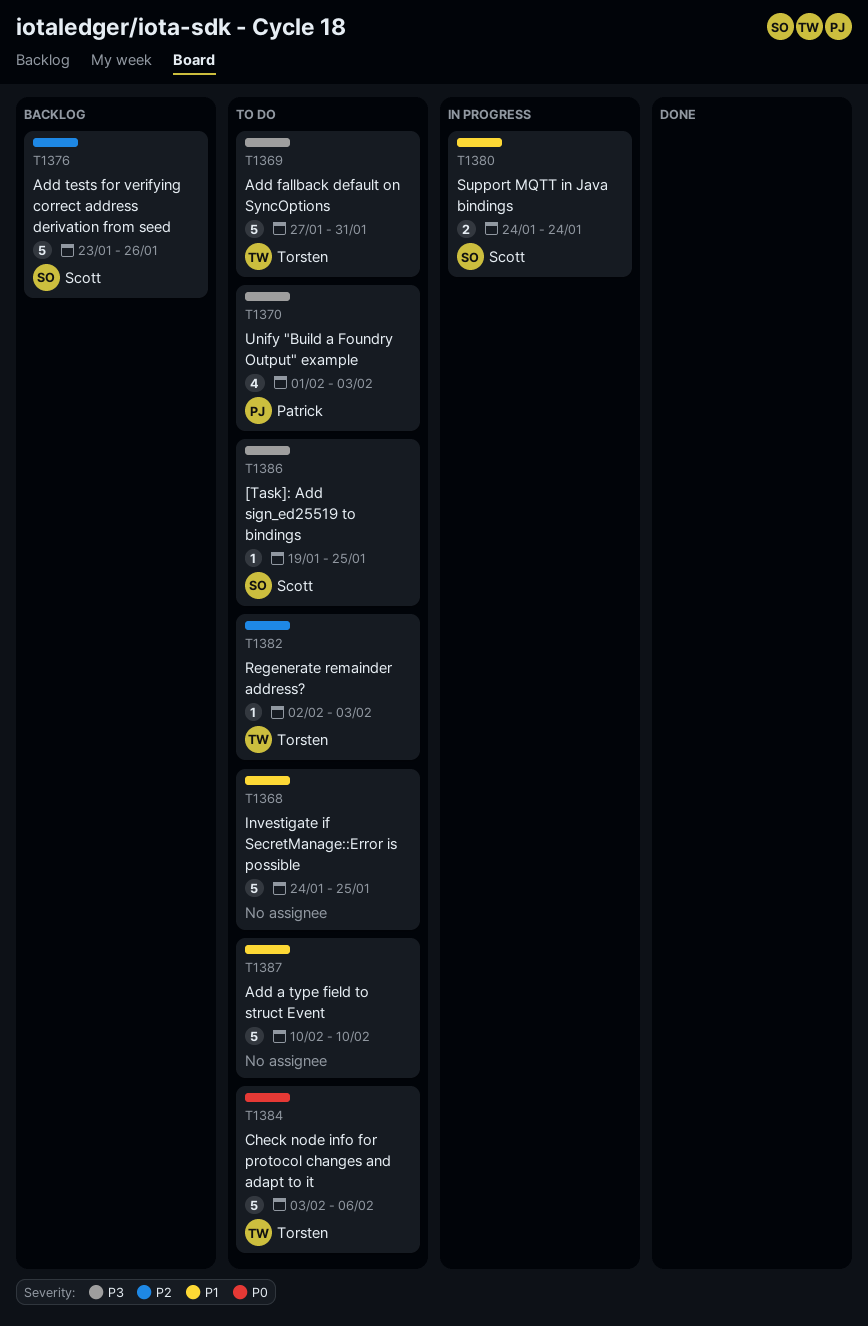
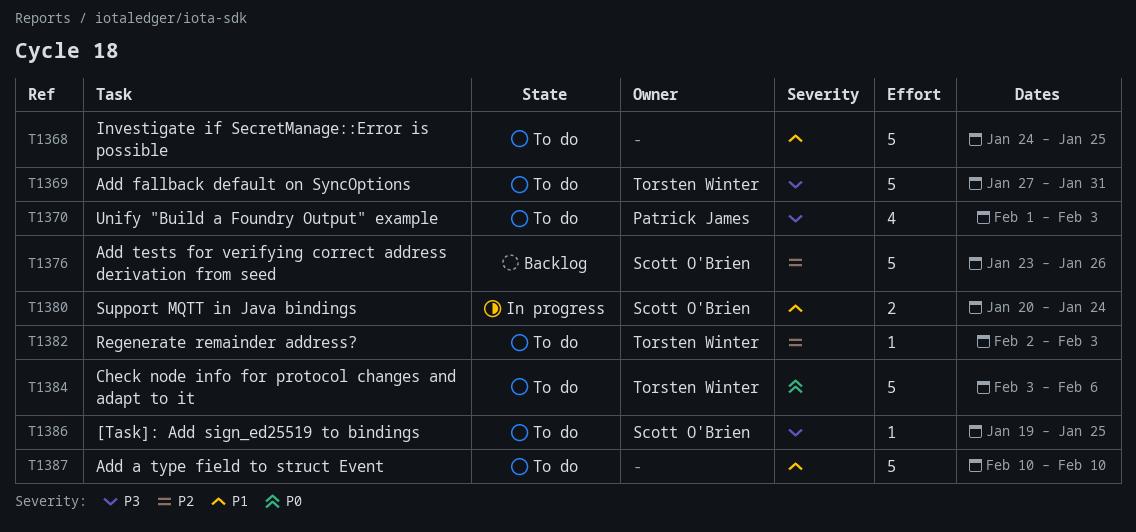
T1380, start: Jan 24 -> Jan 20

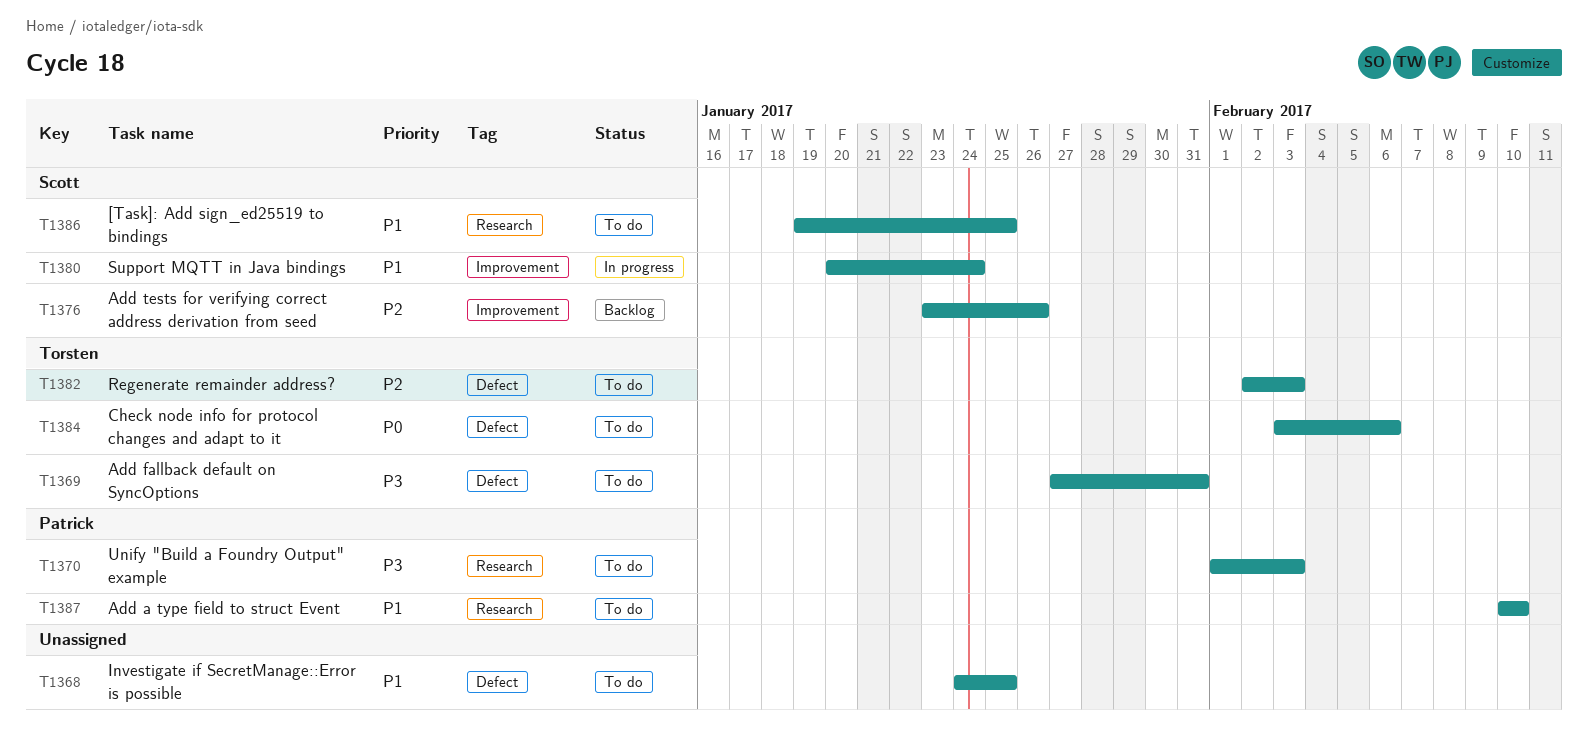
T1386, priority: P3 -> P1
T1387, owner: none -> Patrick James

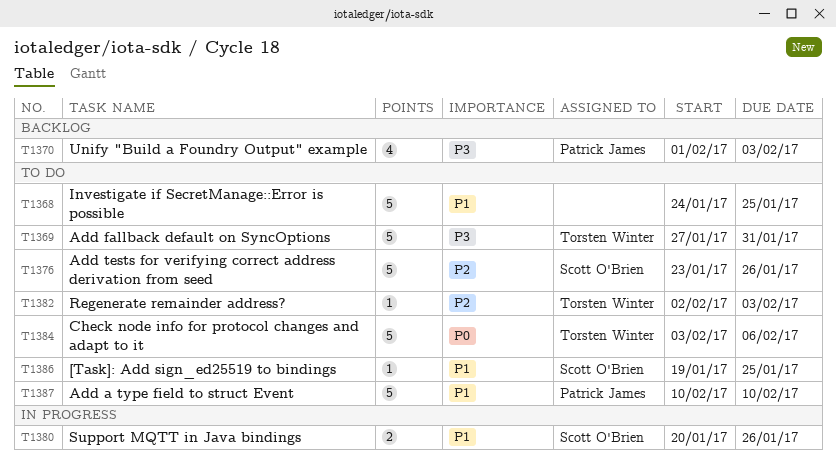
T1370, status: To do -> Backlog
T1376, status: Backlog -> To do
T1380, due: Jan 24 -> Jan 26

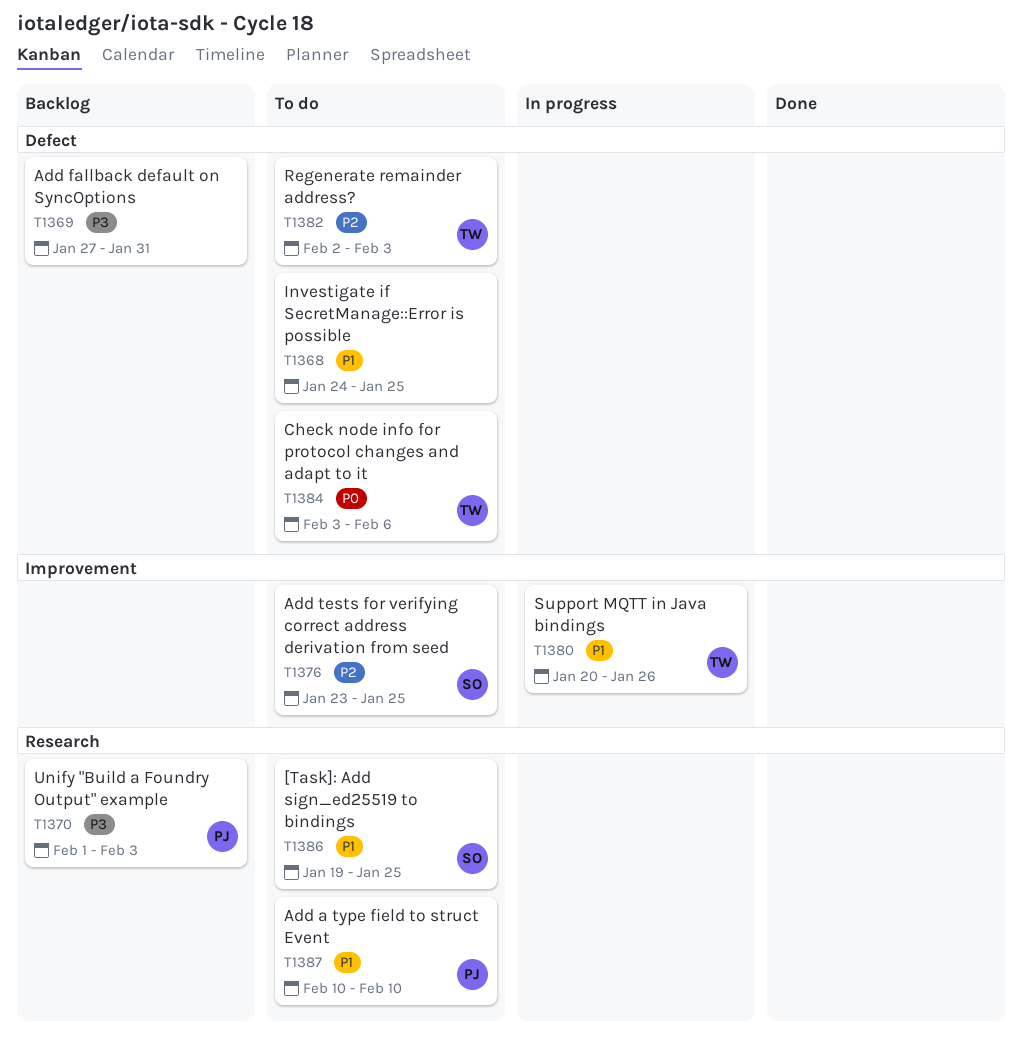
T1369, status: To do -> Backlog
T1369, owner: Torsten Winter -> none
T1376, due: Jan 26 -> Jan 25
T1380, owner: Scott O'Brien -> Torsten Winter

